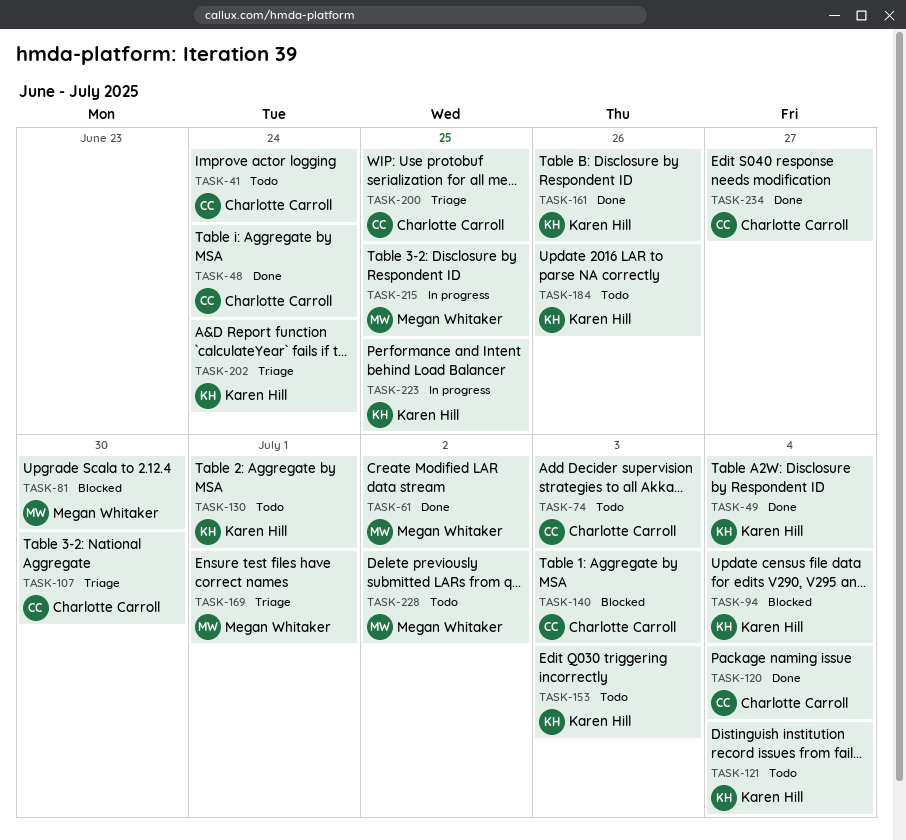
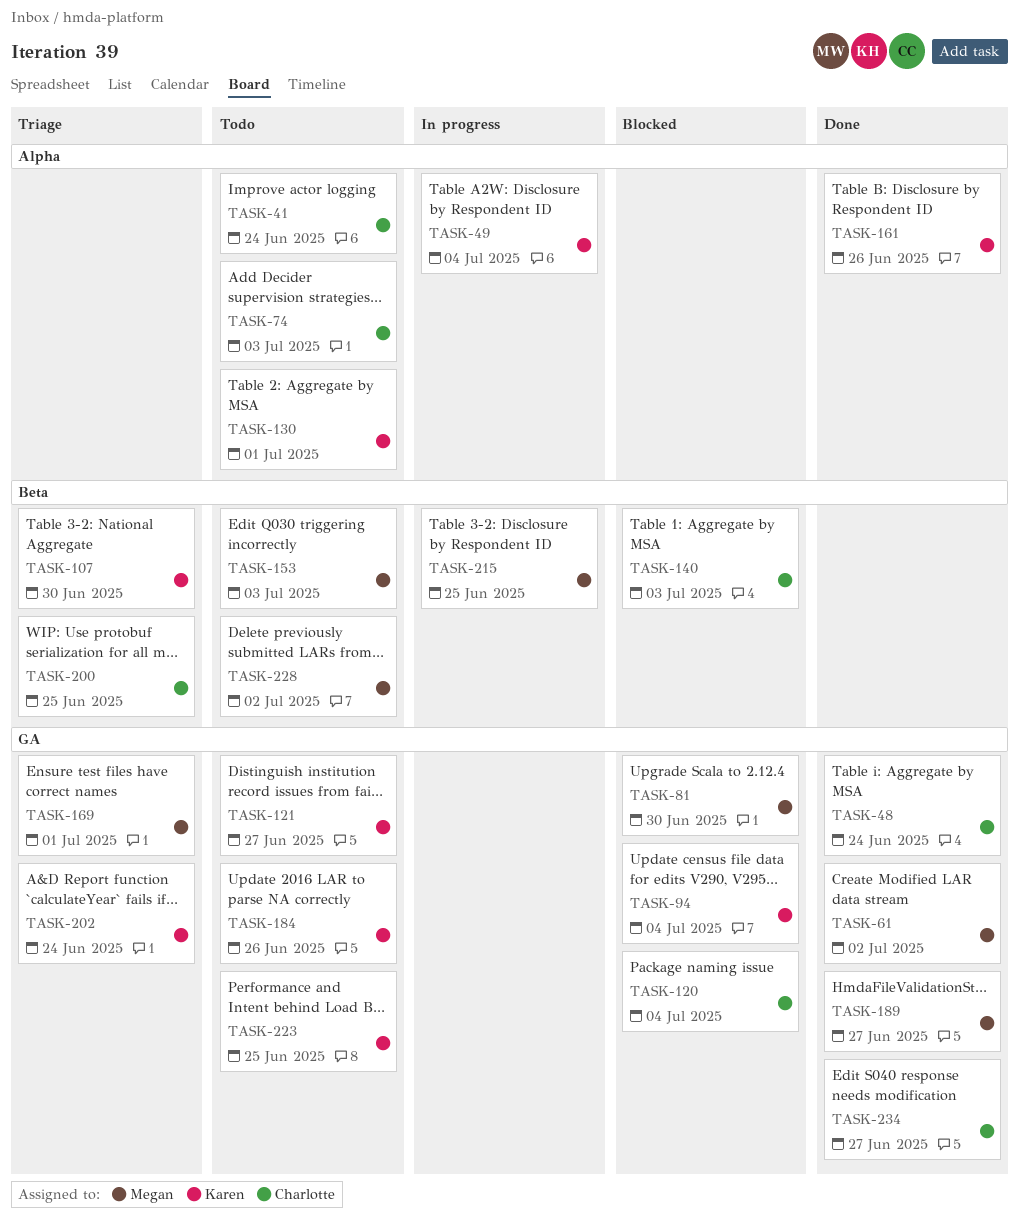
TASK-49, status: Done -> In progress
TASK-107, owner: Charlotte Carroll -> Karen Hill
TASK-120, status: Done -> Blocked
TASK-121, due: Jul 4 -> Jun 27
TASK-153, owner: Karen Hill -> Megan Whitaker
TASK-189: none -> present
TASK-223, status: In progress -> Todo

